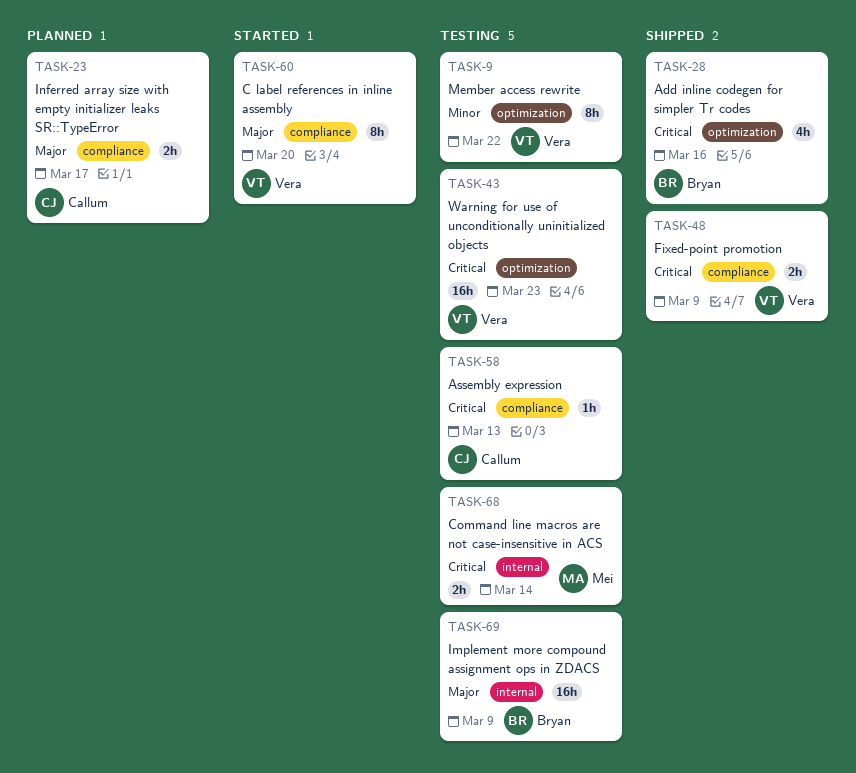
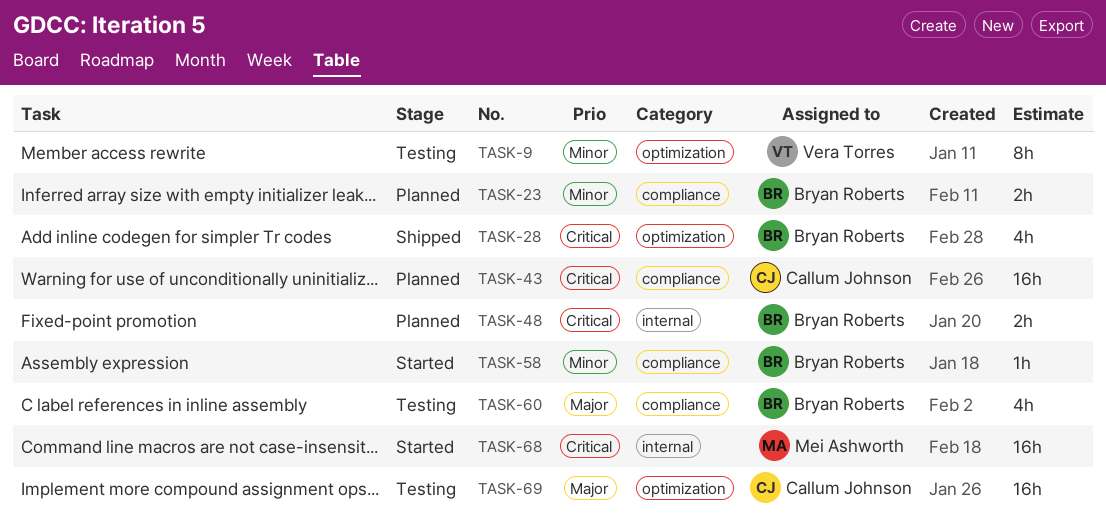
TASK-23, owner: Callum Johnson -> Bryan Roberts
TASK-23, priority: Major -> Minor
TASK-43, status: Testing -> Planned
TASK-43, owner: Vera Torres -> Callum Johnson
TASK-43, label: optimization -> compliance
TASK-48, status: Shipped -> Planned
TASK-48, owner: Vera Torres -> Bryan Roberts
TASK-48, label: compliance -> internal
TASK-58, status: Testing -> Started
TASK-58, owner: Callum Johnson -> Bryan Roberts
TASK-58, priority: Critical -> Minor
TASK-60, status: Started -> Testing
TASK-60, owner: Vera Torres -> Bryan Roberts
TASK-60, estimate: 8h -> 4h
TASK-68, status: Testing -> Started
TASK-68, estimate: 2h -> 16h
TASK-69, owner: Bryan Roberts -> Callum Johnson
TASK-69, label: internal -> optimization

